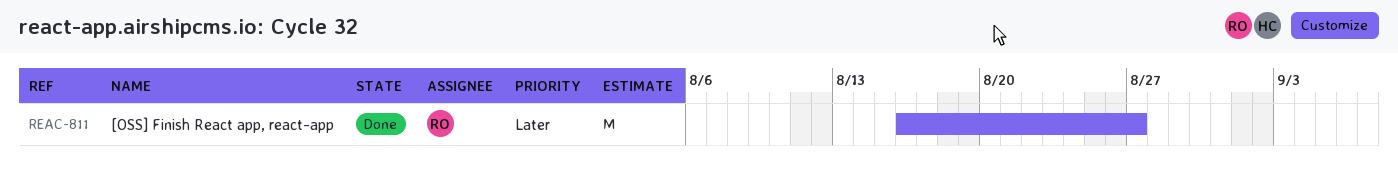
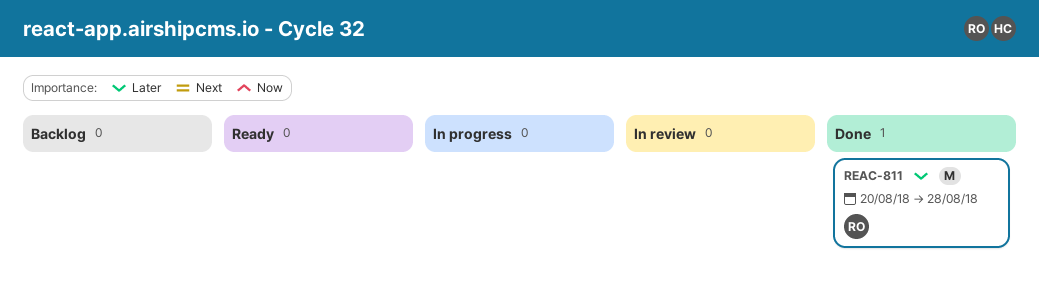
REAC-811, start: Aug 16 -> Aug 20
REAC-811, due: Aug 27 -> Aug 28

